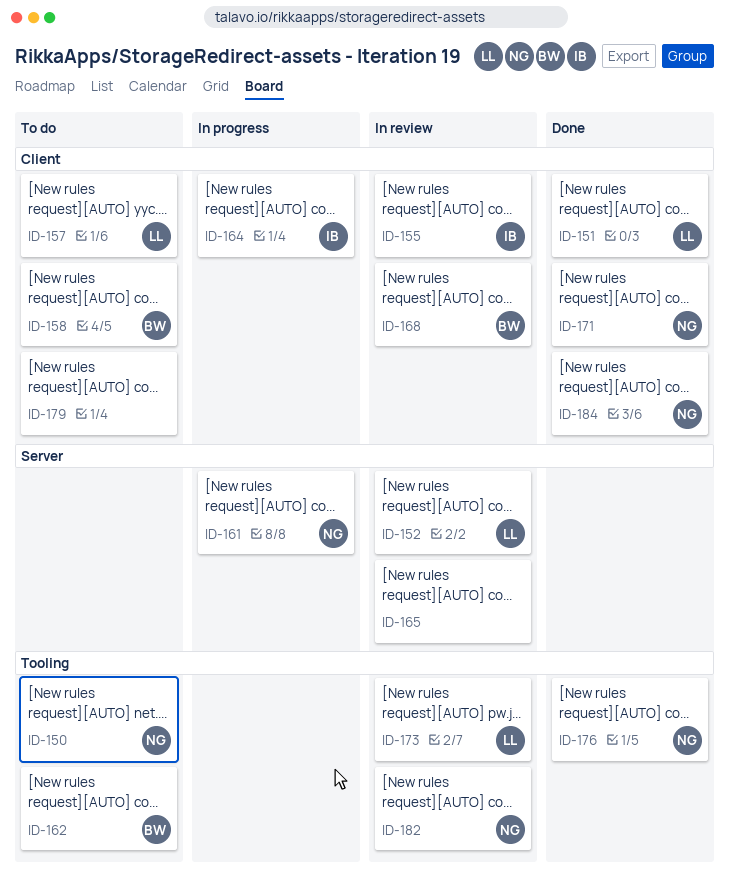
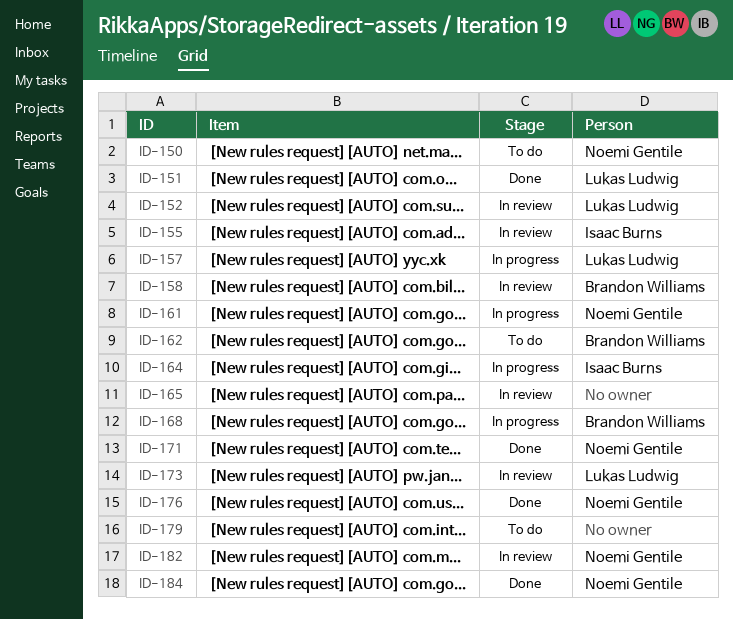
ID-157, status: To do -> In progress
ID-158, status: To do -> In review
ID-168, status: In review -> In progress

